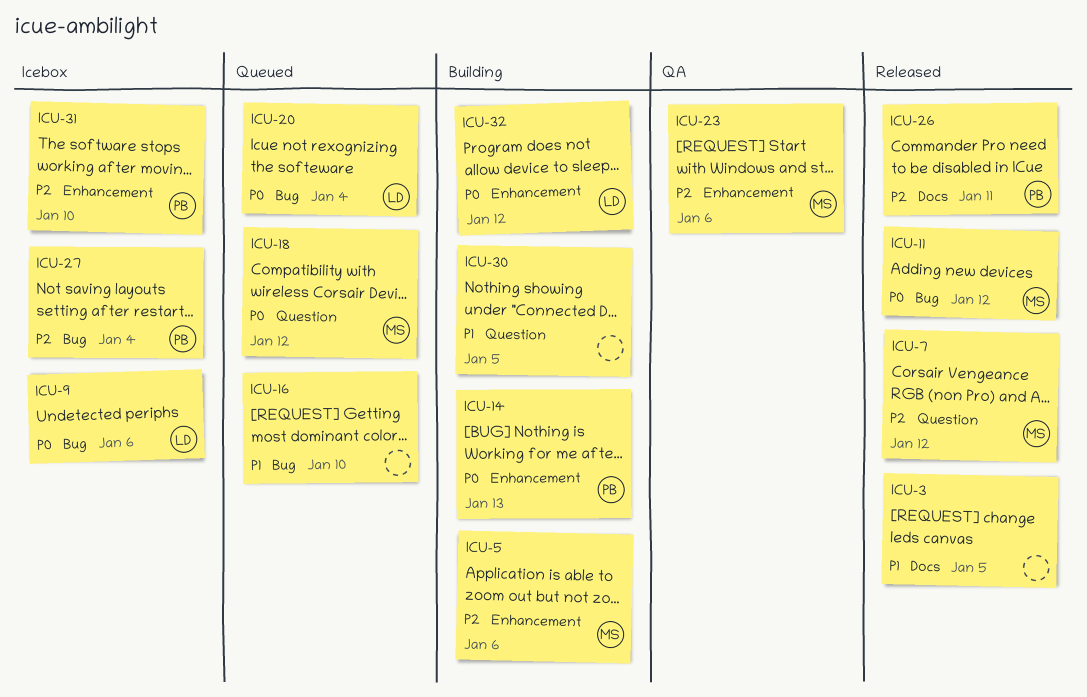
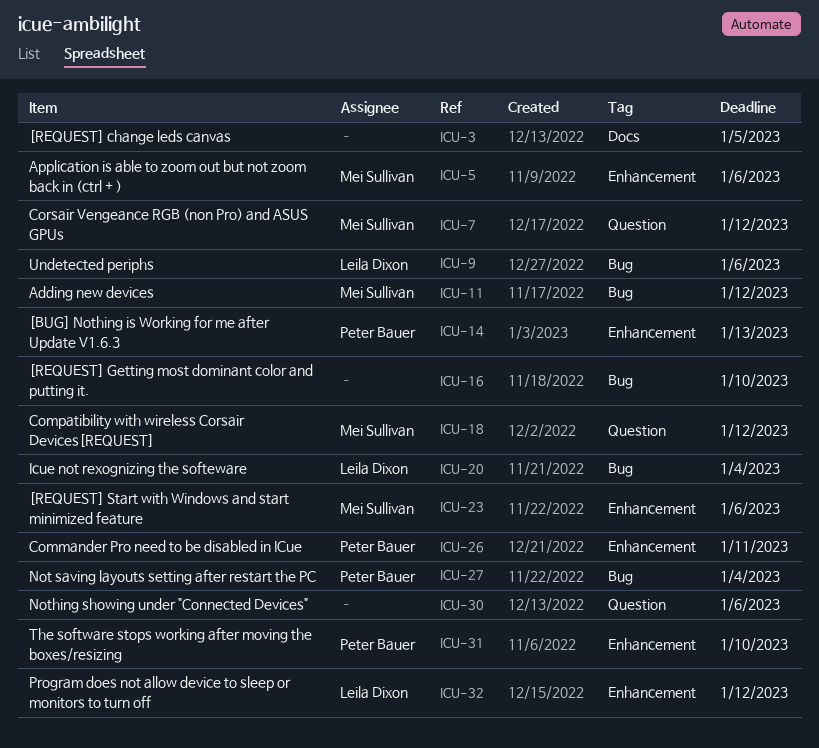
ICU-26, label: Docs -> Enhancement
ICU-30, due: Jan 5 -> Jan 6

